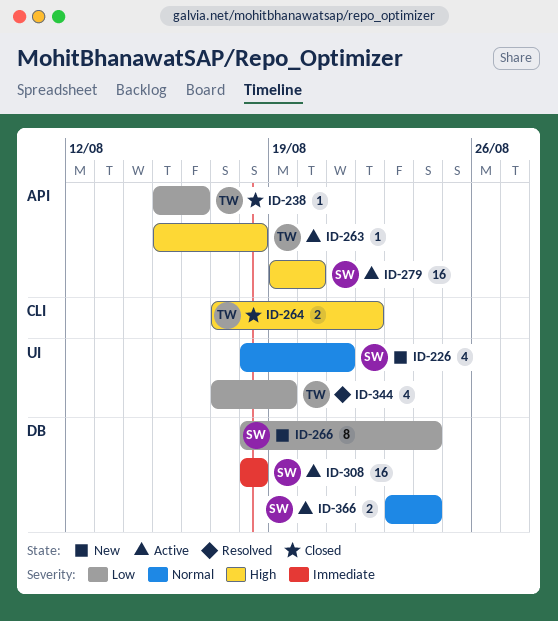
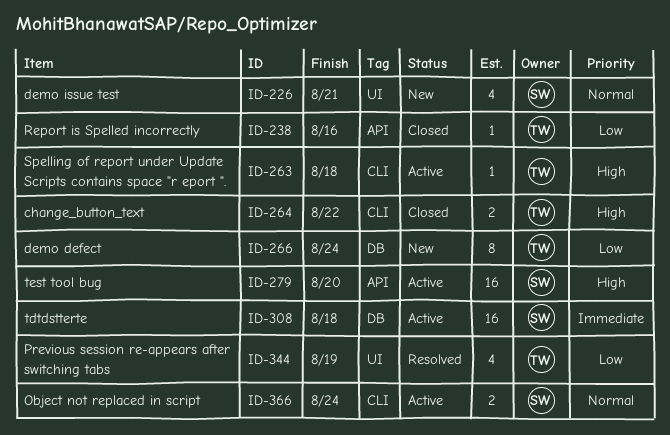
ID-263, label: API -> CLI
ID-266, owner: SW -> TW
ID-366, label: DB -> CLI

